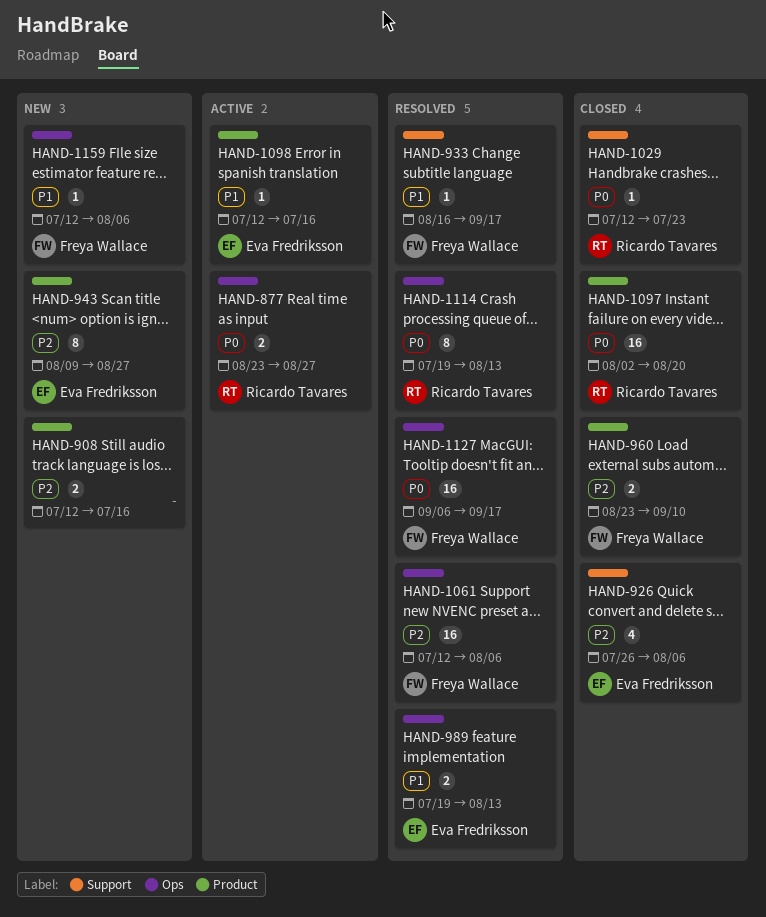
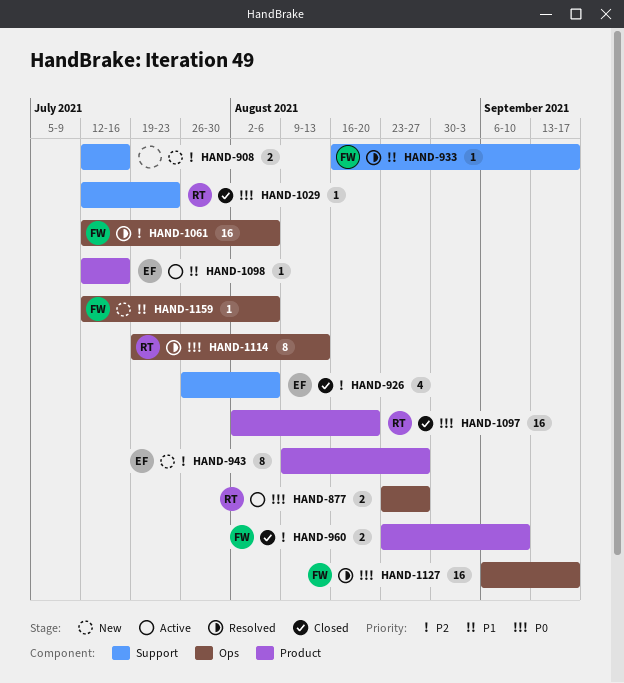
HAND-908, label: Product -> Support
HAND-989: present -> none

